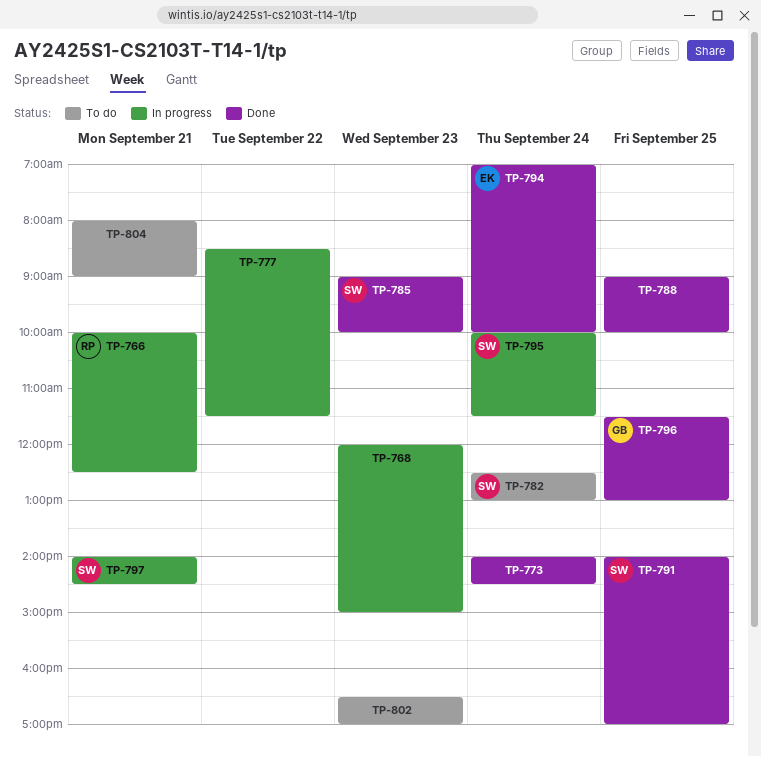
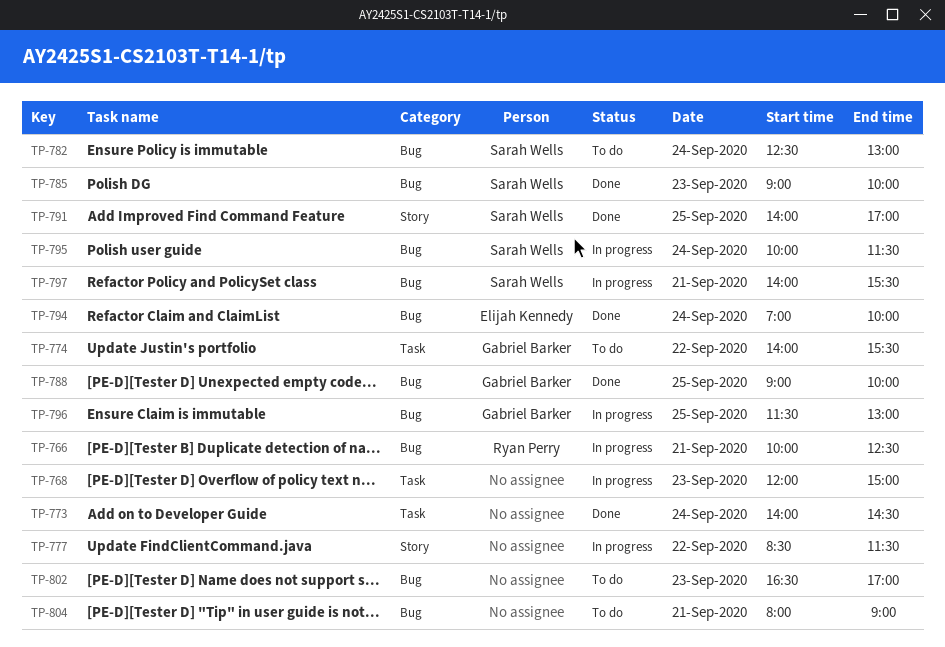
TP-774: none -> present
TP-788, owner: none -> Gabriel Barker
TP-796, status: Done -> In progress
TP-797, ends: 14:30 -> 15:30

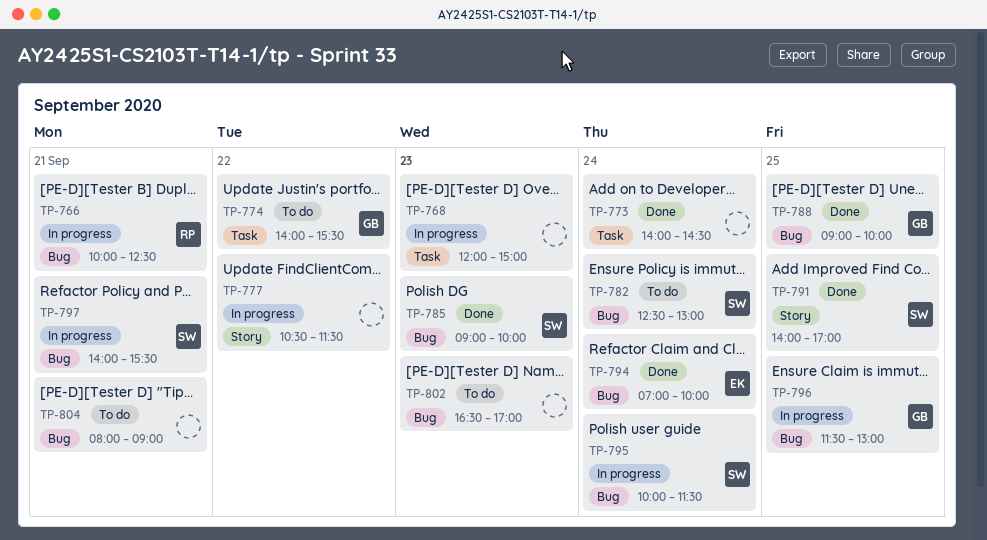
TP-777, begins: 08:30 -> 10:30

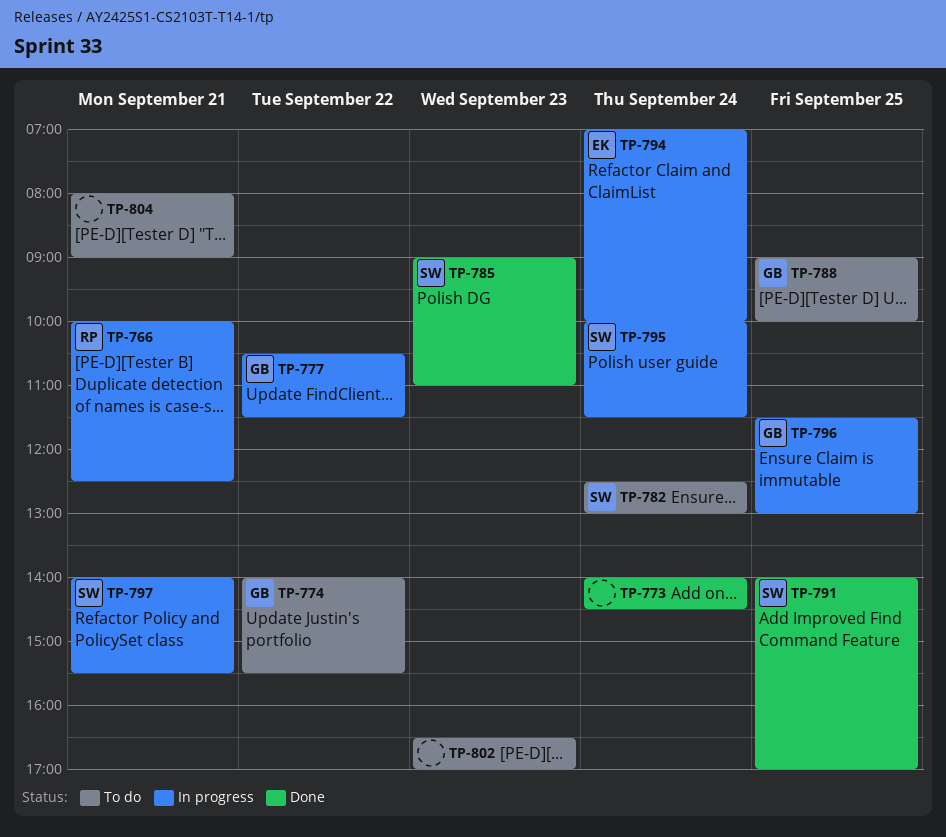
TP-768: present -> none
TP-777, owner: none -> GB
TP-785, ends: 10:00 -> 11:00
TP-788, status: Done -> To do
TP-794, status: Done -> In progress

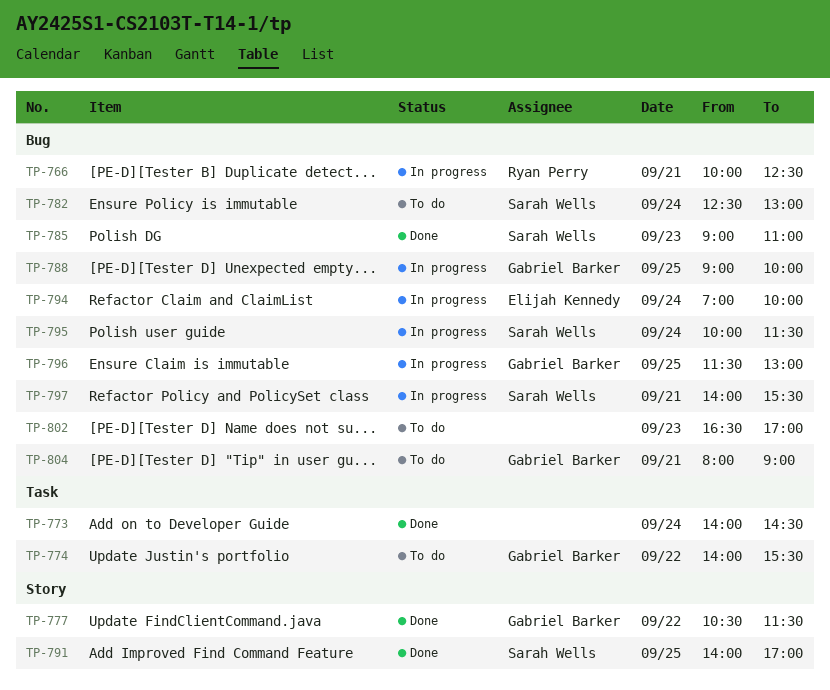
TP-777, status: In progress -> Done
TP-788, status: To do -> In progress
TP-804, owner: none -> Gabriel Barker

